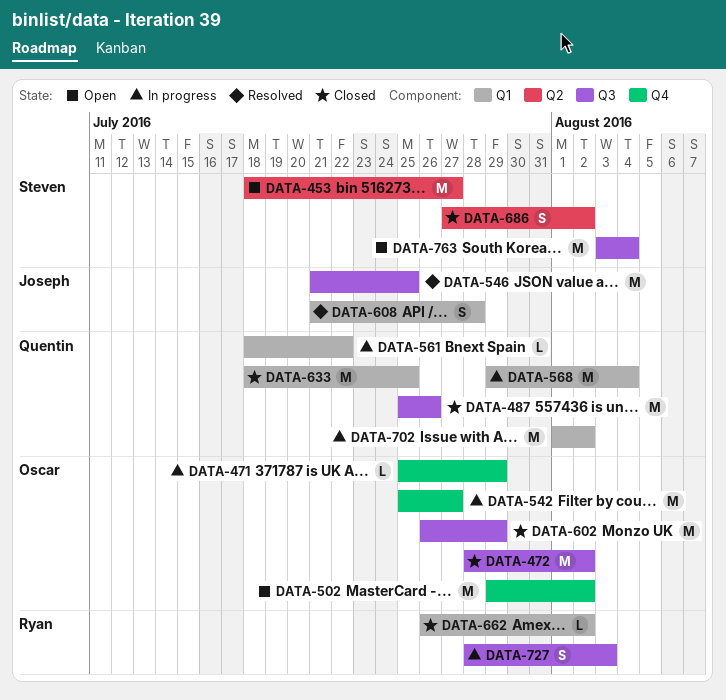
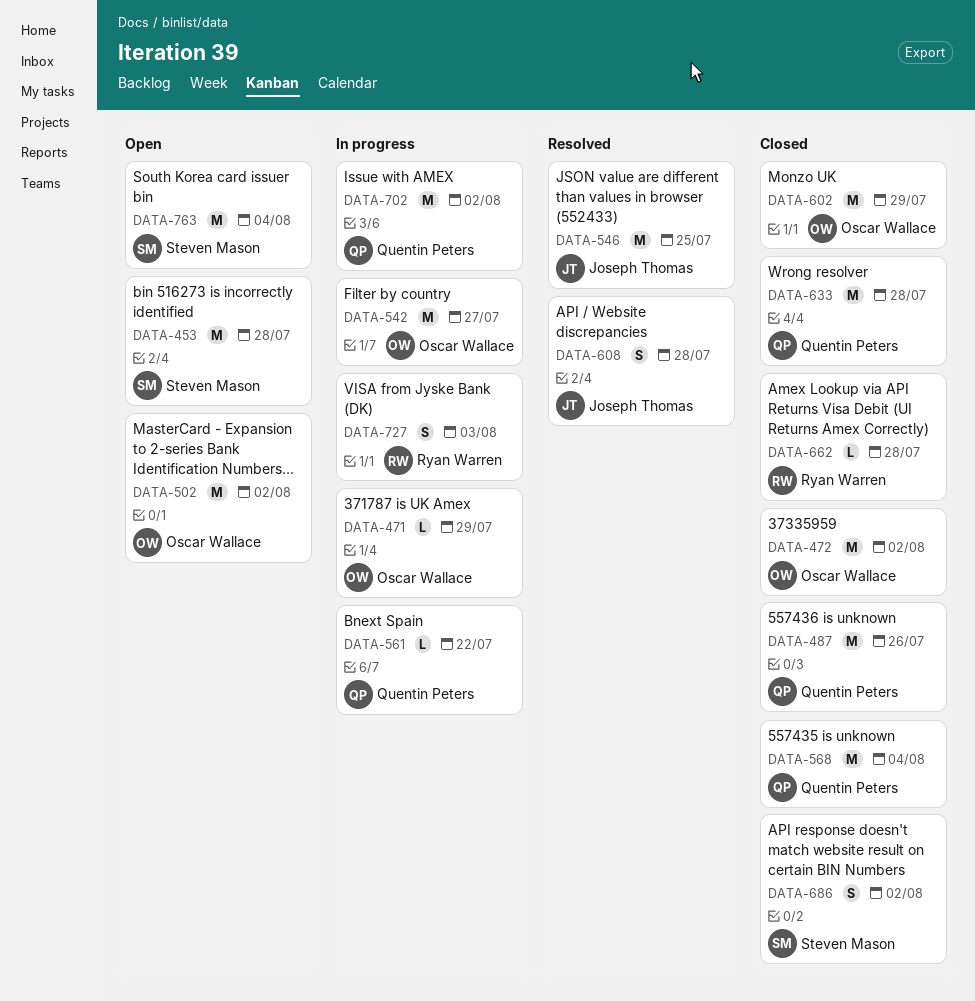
DATA-453, due: Jul 27 -> Jul 28
DATA-568, status: In progress -> Closed
DATA-633, due: Jul 25 -> Jul 28
DATA-662, due: Aug 2 -> Jul 28

